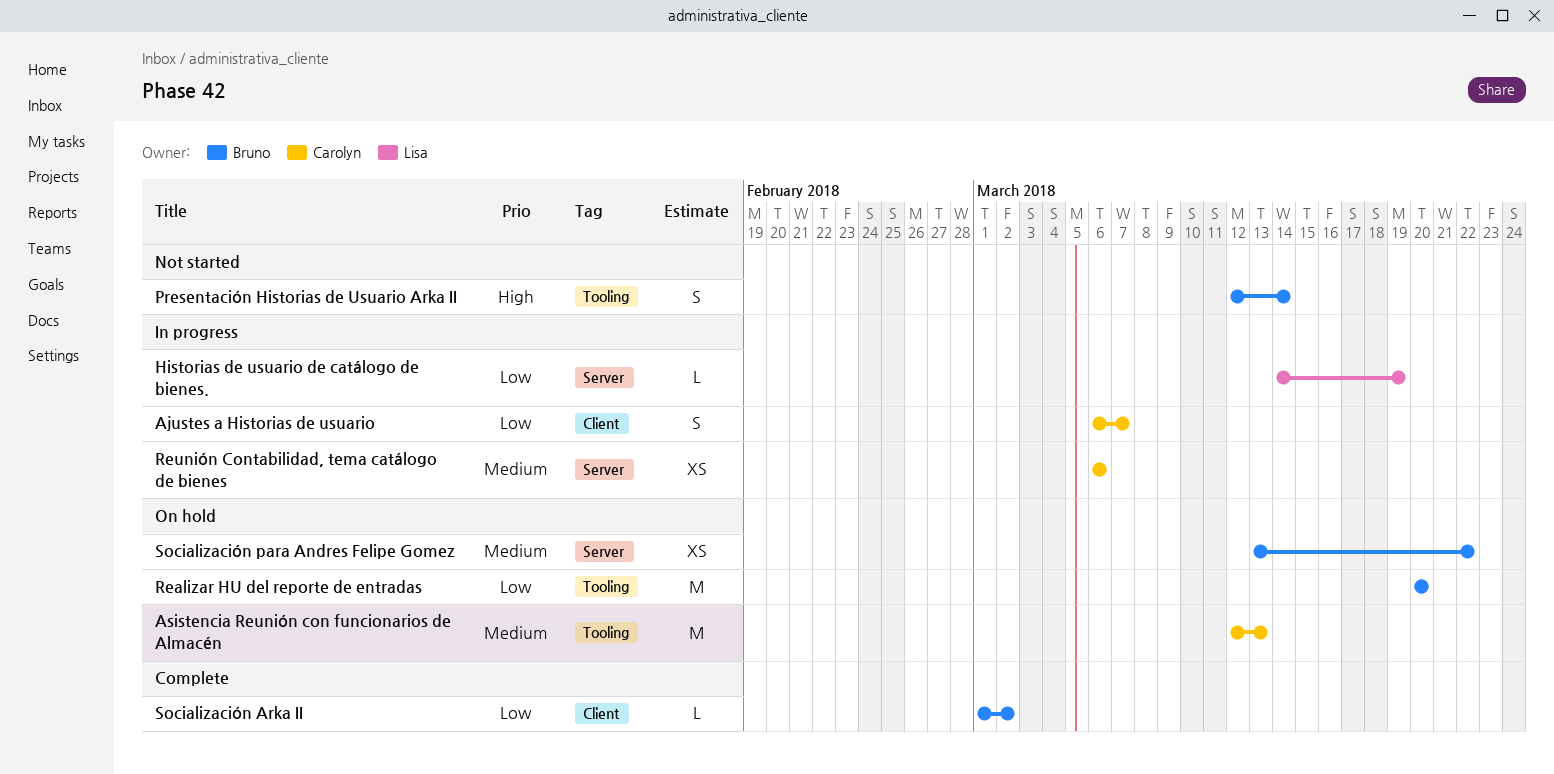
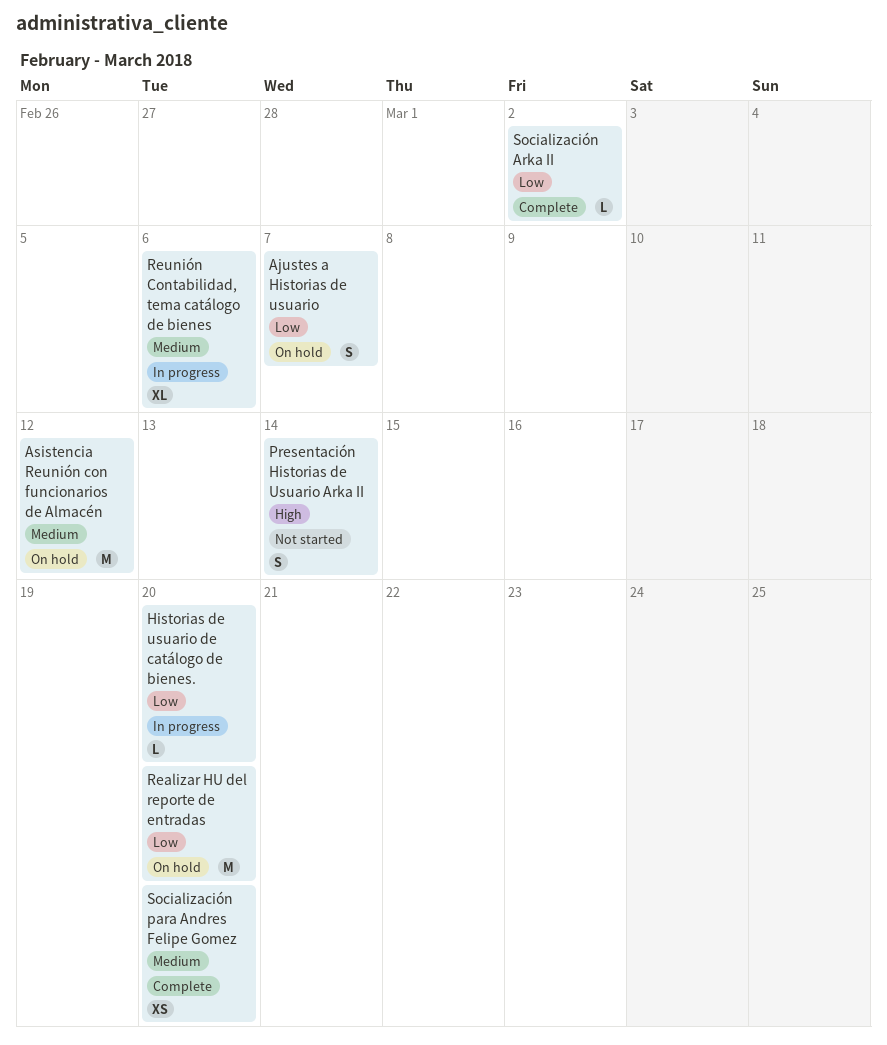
Ajustes a Historias de usuario, status: In progress -> On hold
Asistencia Reunión con funcionarios de Almacén, due: Mar 13 -> Mar 12
Historias de usuario de catálogo de bienes., due: Mar 19 -> Mar 20
Reunión Contabilidad, tema catálogo de bienes, estimate: XS -> XL
Socialización para Andres Felipe Gomez, status: On hold -> Complete
Socialización para Andres Felipe Gomez, due: Mar 22 -> Mar 20

